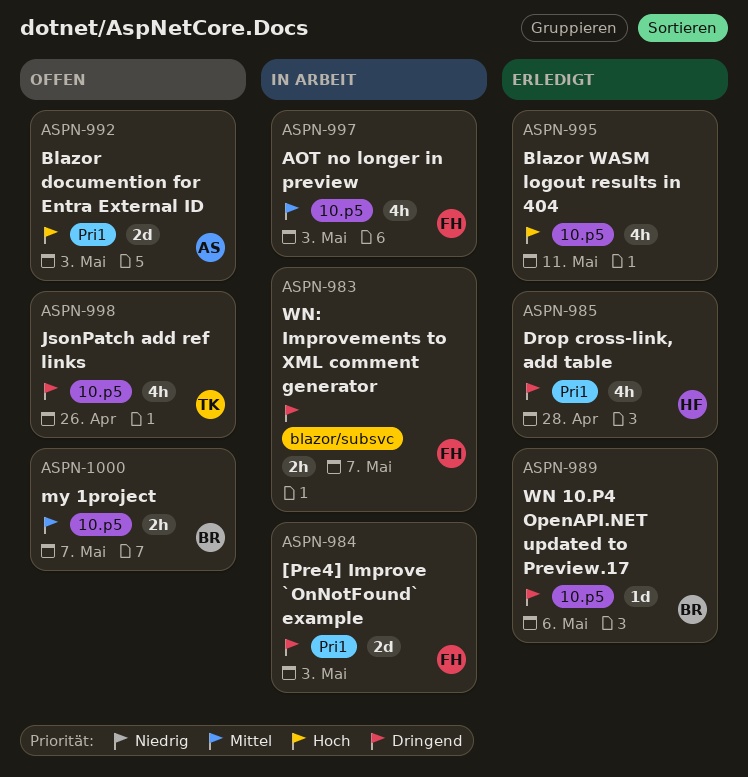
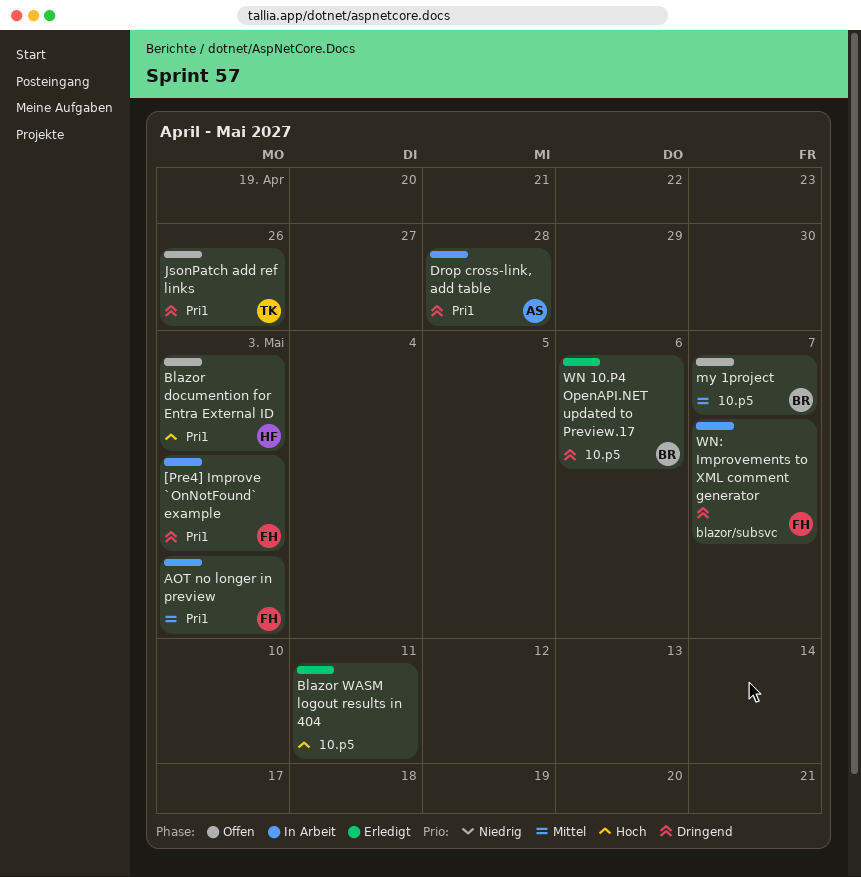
AOT no longer in preview, label: 10.p5 -> Pri1
Blazor documention for Entra External ID, owner: AS -> HF
Drop cross-link, add table, status: Erledigt -> In Arbeit
Drop cross-link, add table, owner: HF -> AS
JsonPatch add ref links, label: 10.p5 -> Pri1

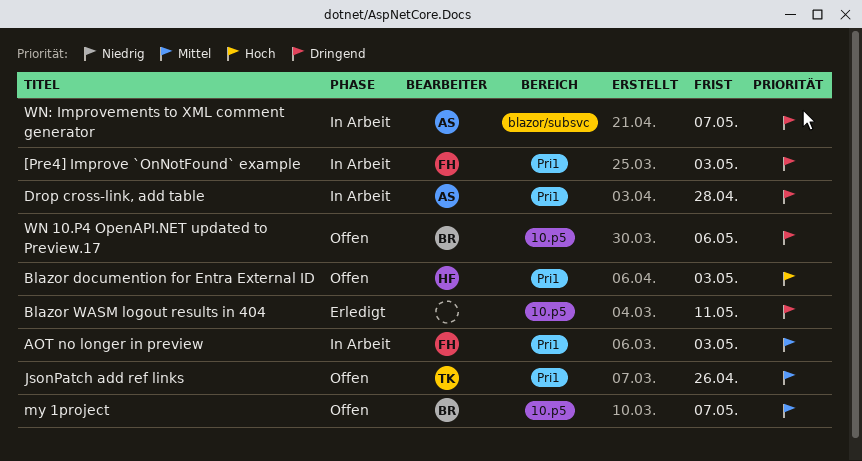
Blazor WASM logout results in 404, priority: Hoch -> Dringend
JsonPatch add ref links, priority: Dringend -> Mittel
WN 10.P4 OpenAPI.NET updated to Preview.17, status: Erledigt -> Offen
WN: Improvements to XML comment generator, owner: FH -> AS

